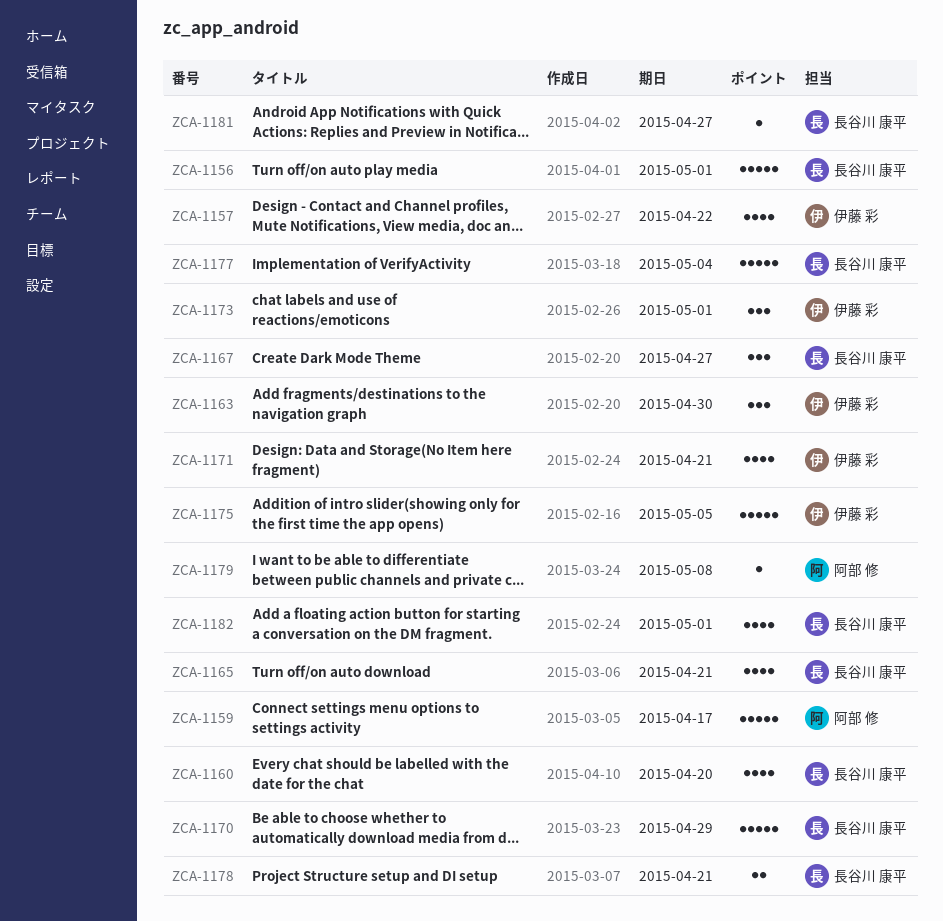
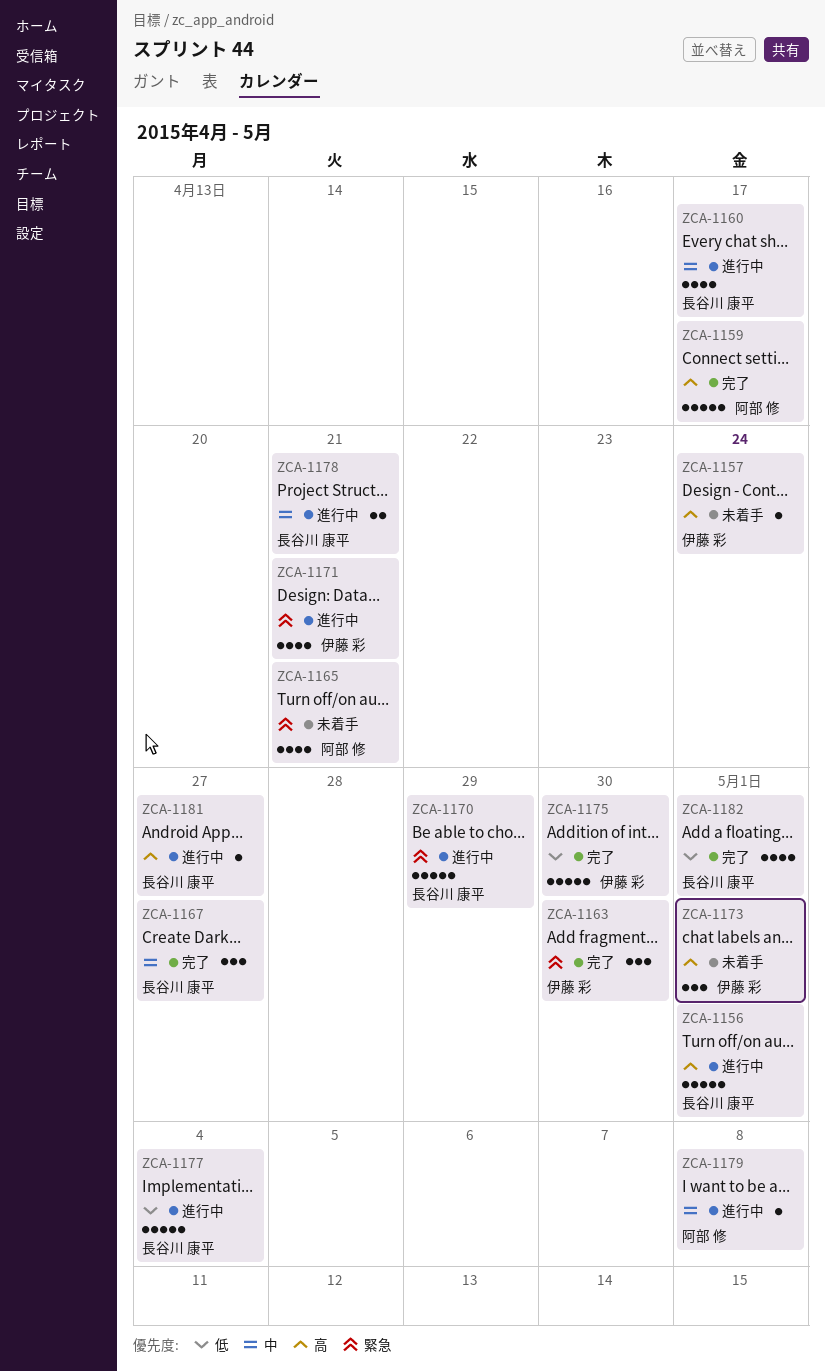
ZCA-1157, estimate: 4 -> 1
ZCA-1157, due: Apr 22 -> Apr 24
ZCA-1160, due: Apr 20 -> Apr 17
ZCA-1165, owner: 長谷川 康平 -> 阿部 修
ZCA-1175, due: May 5 -> Apr 30

